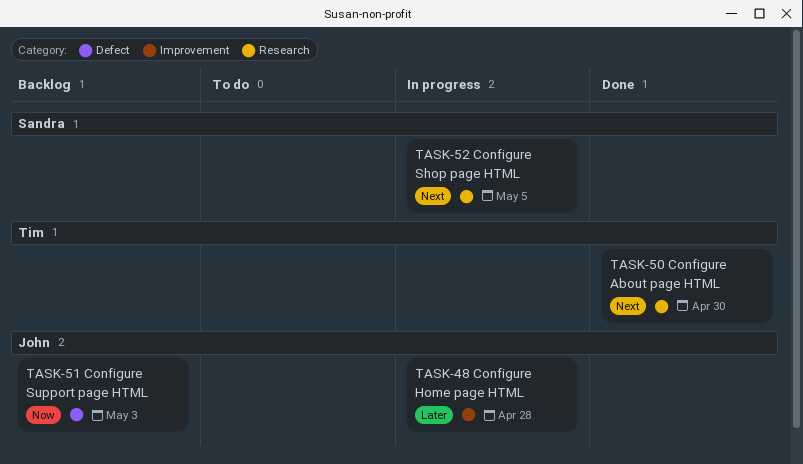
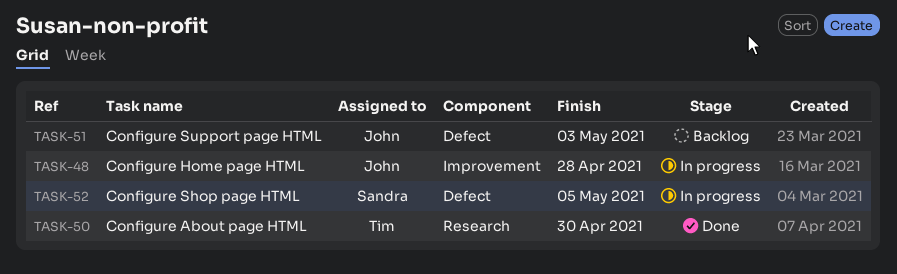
TASK-52, label: Research -> Defect

